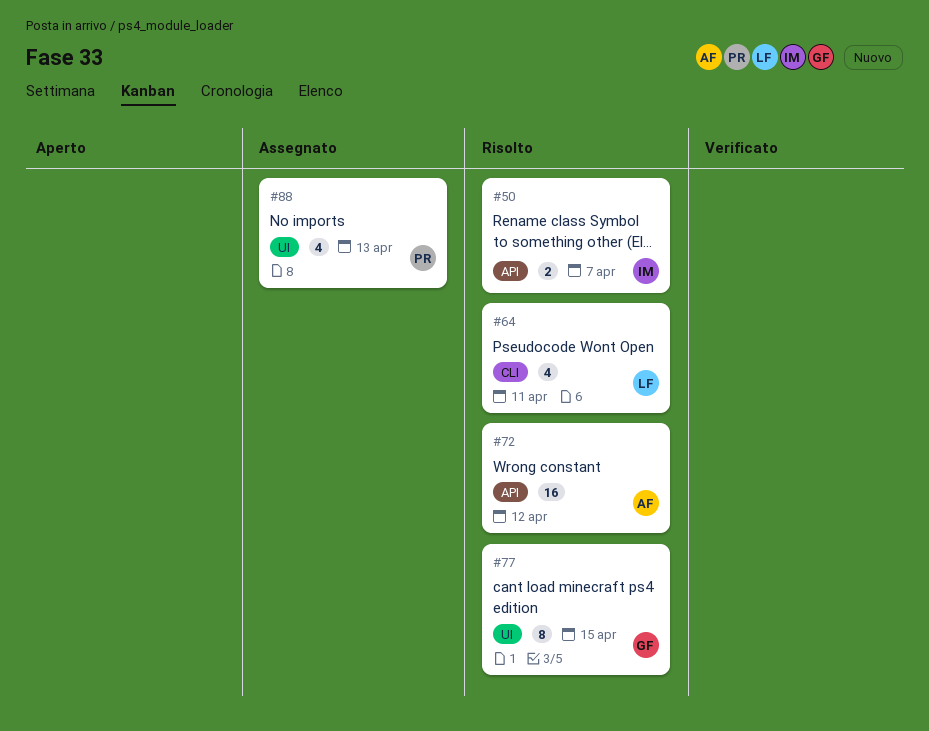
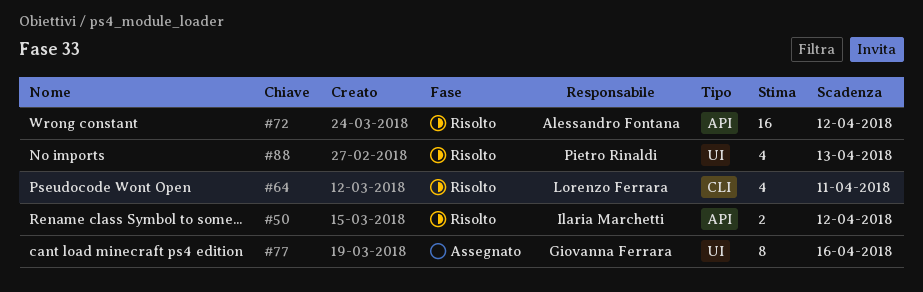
#50, due: Apr 7 -> Apr 12
#77, status: Risolto -> Assegnato
#77, due: Apr 15 -> Apr 16
#88, status: Assegnato -> Risolto

